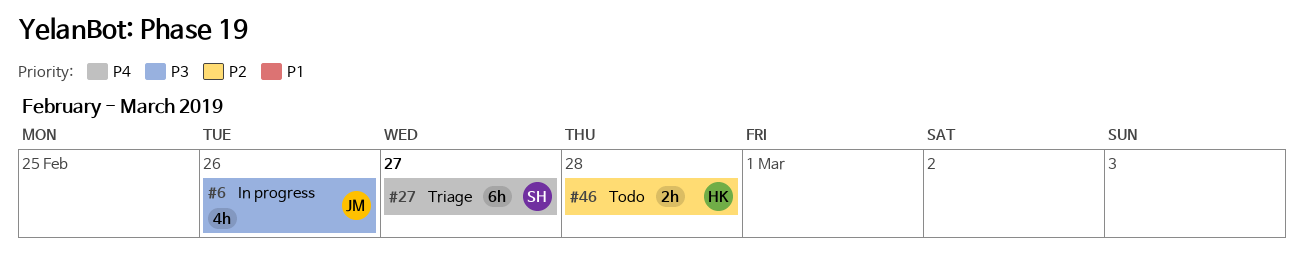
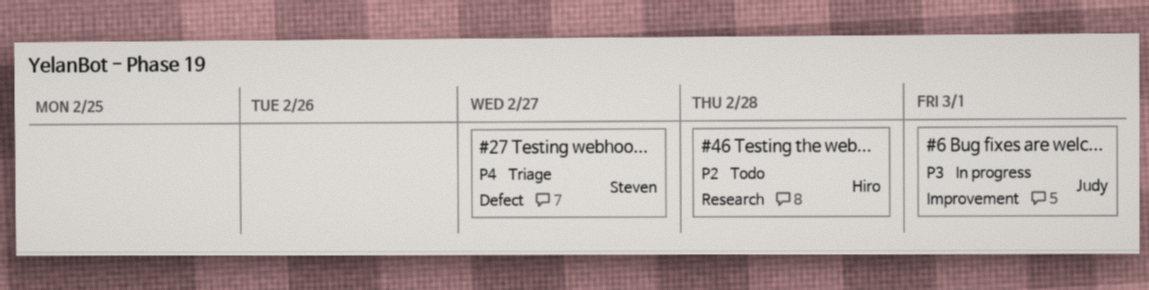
#6, due: Feb 26 -> Mar 1

